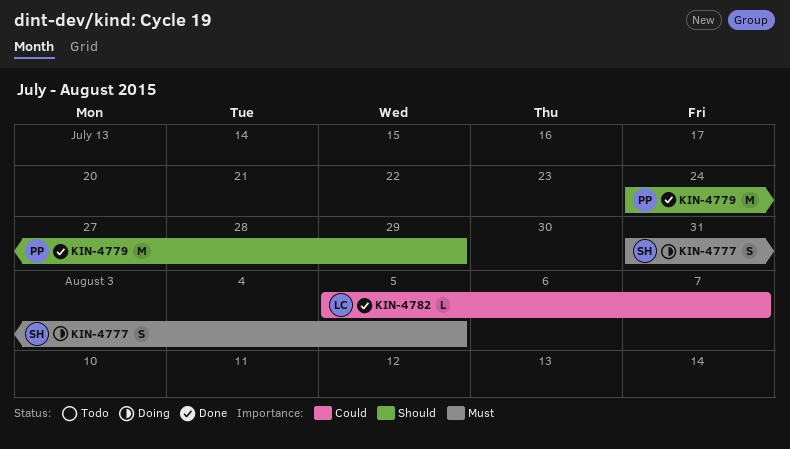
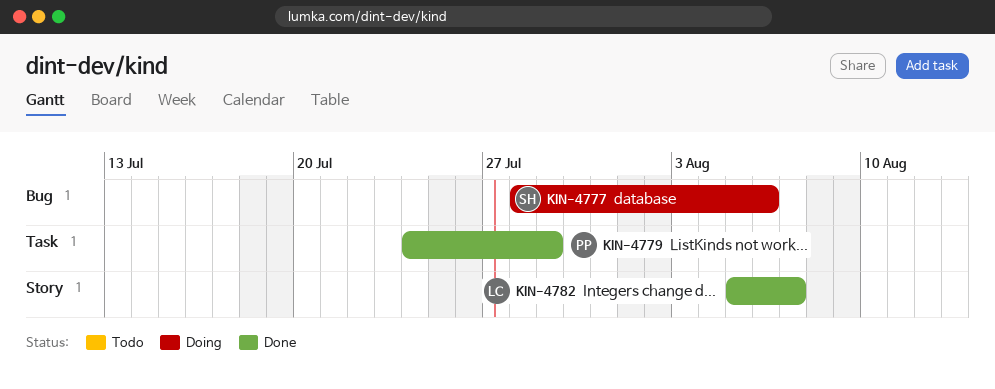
KIN-4777, start: Jul 31 -> Jul 28
KIN-4777, due: Aug 5 -> Aug 6

